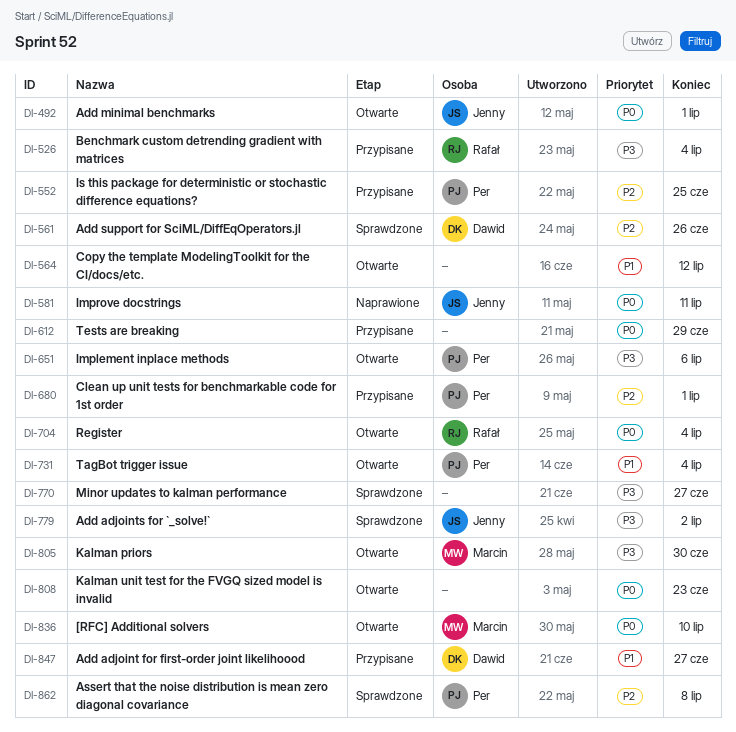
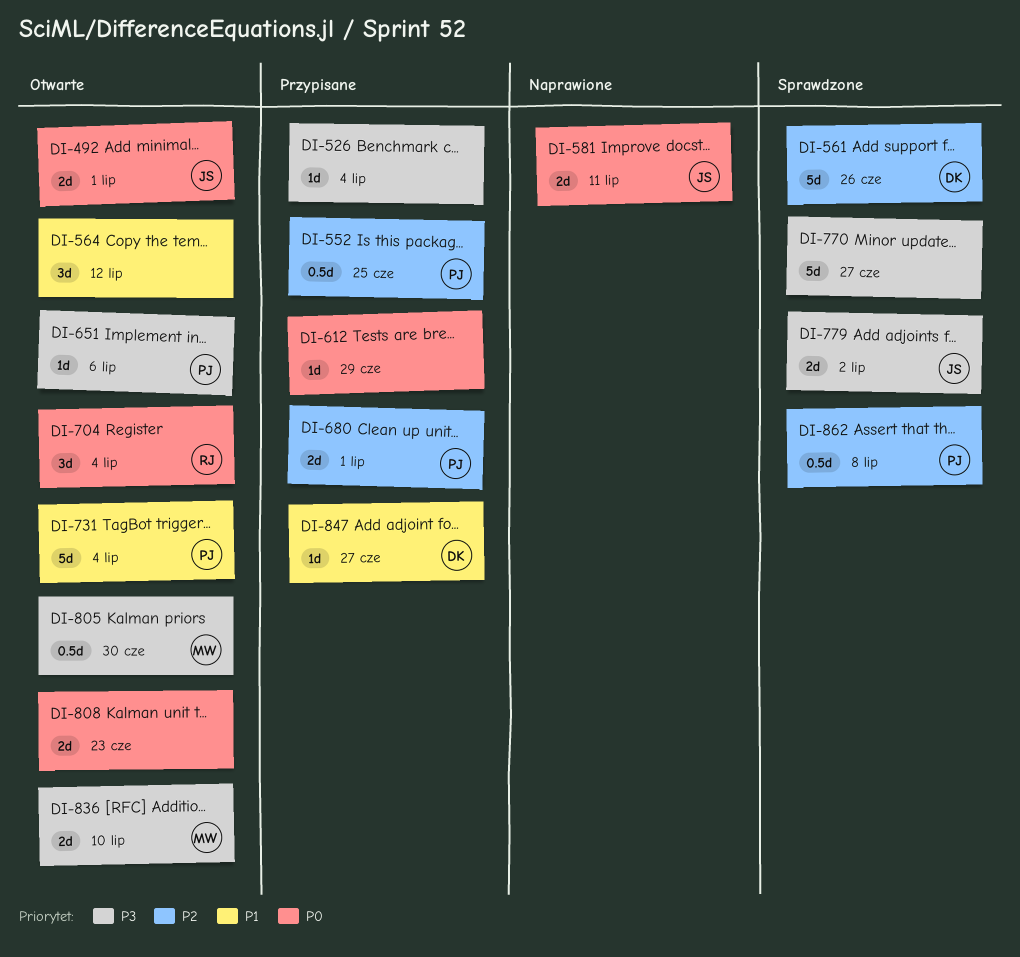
DI-526, owner: Rafał -> none
DI-836, priority: P0 -> P3

